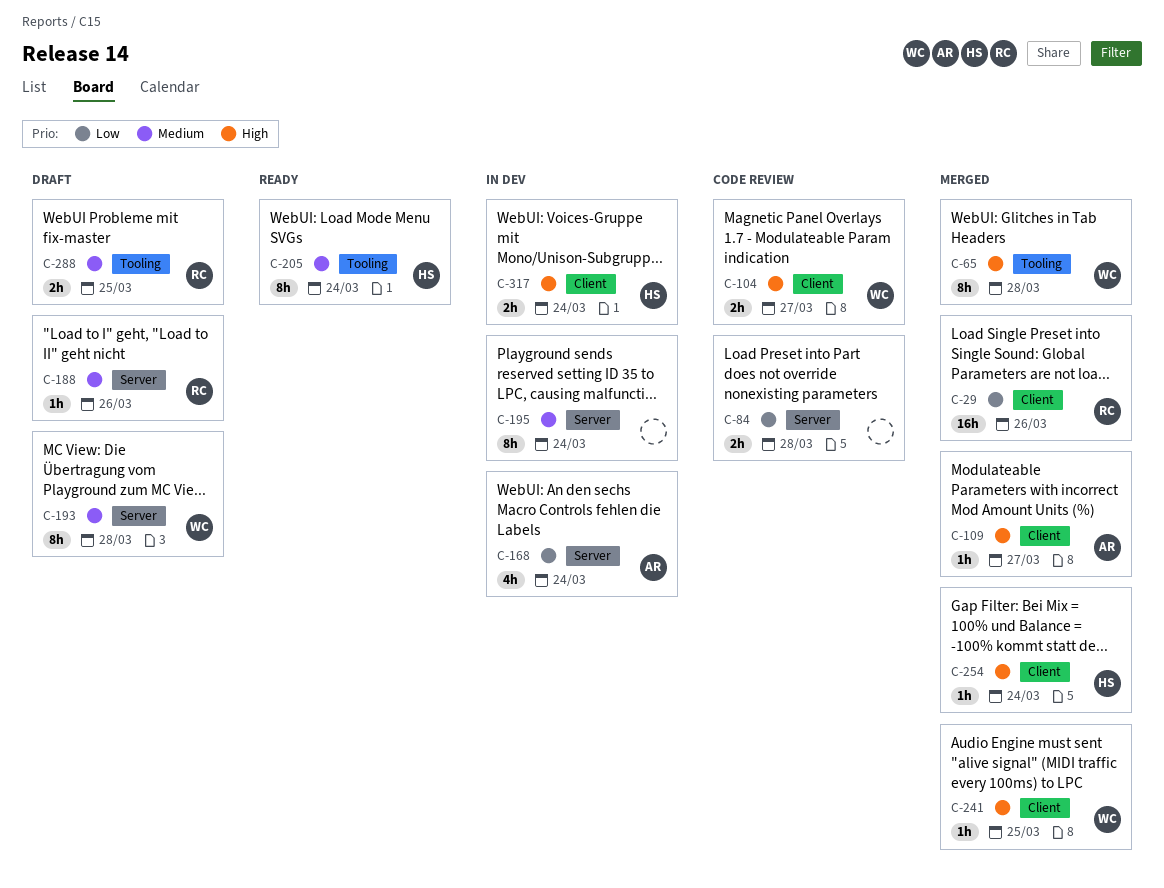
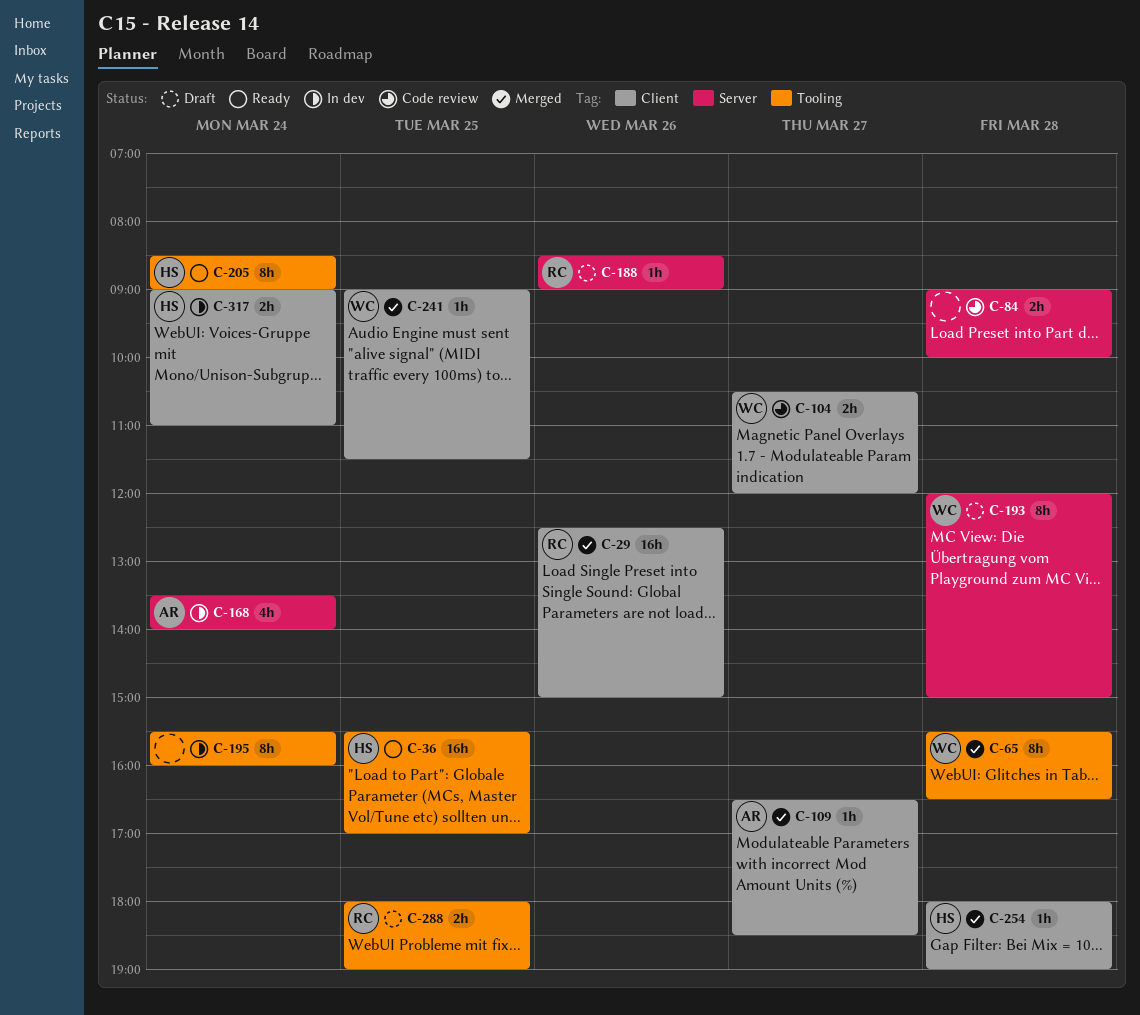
C-36: none -> present
C-195, label: Server -> Tooling
C-254, day: Mar 24 -> Mar 28

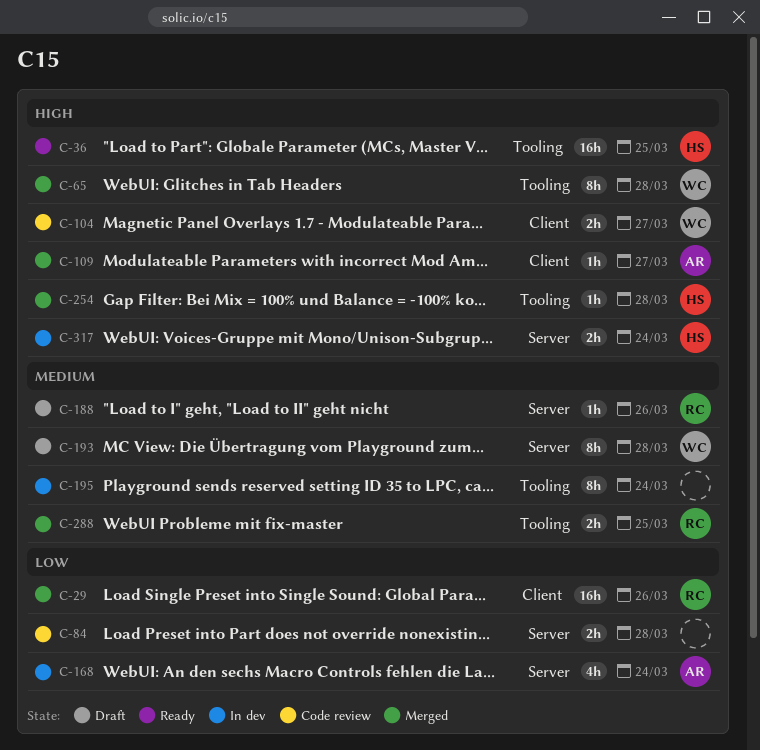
C-205: present -> none
C-241: present -> none
C-254, label: Client -> Tooling
C-288, status: Draft -> Merged
C-317, label: Client -> Server

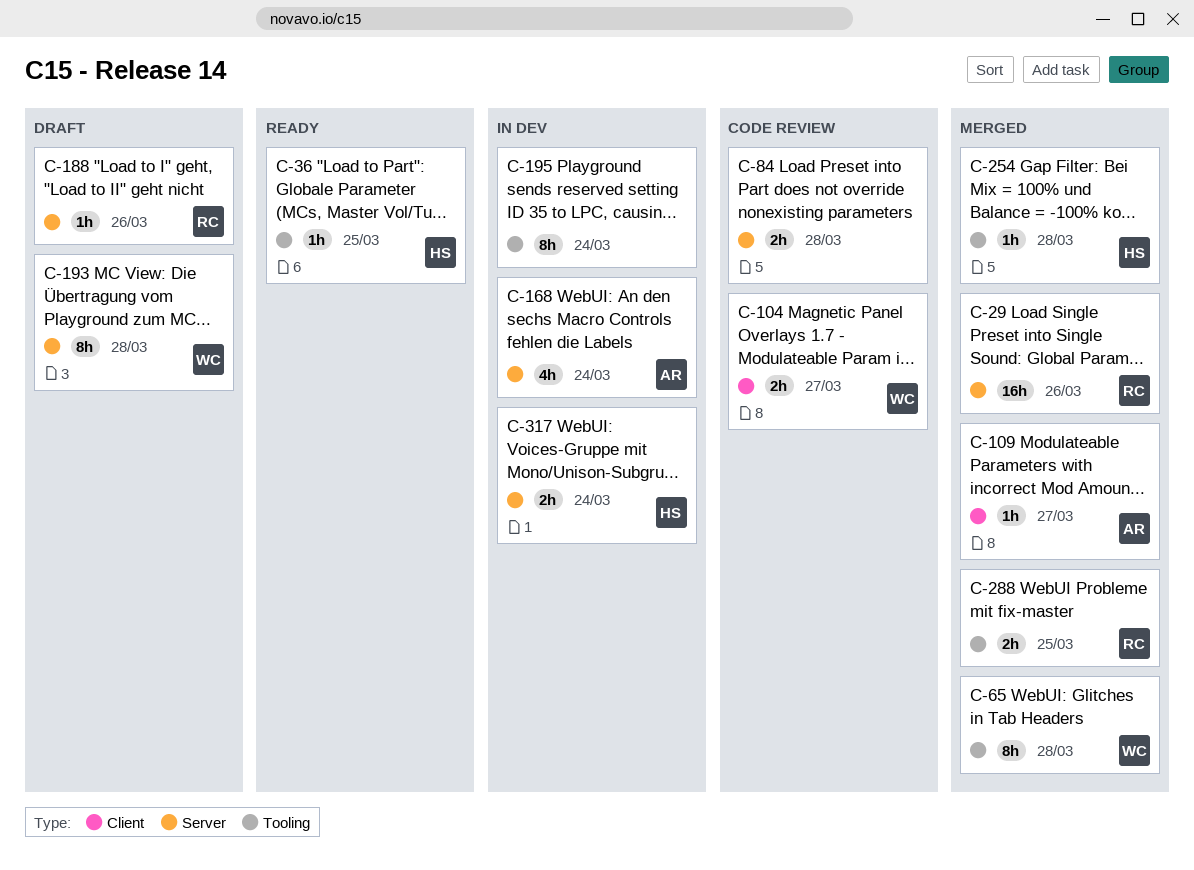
C-29, label: Client -> Server
C-36, estimate: 16h -> 1h

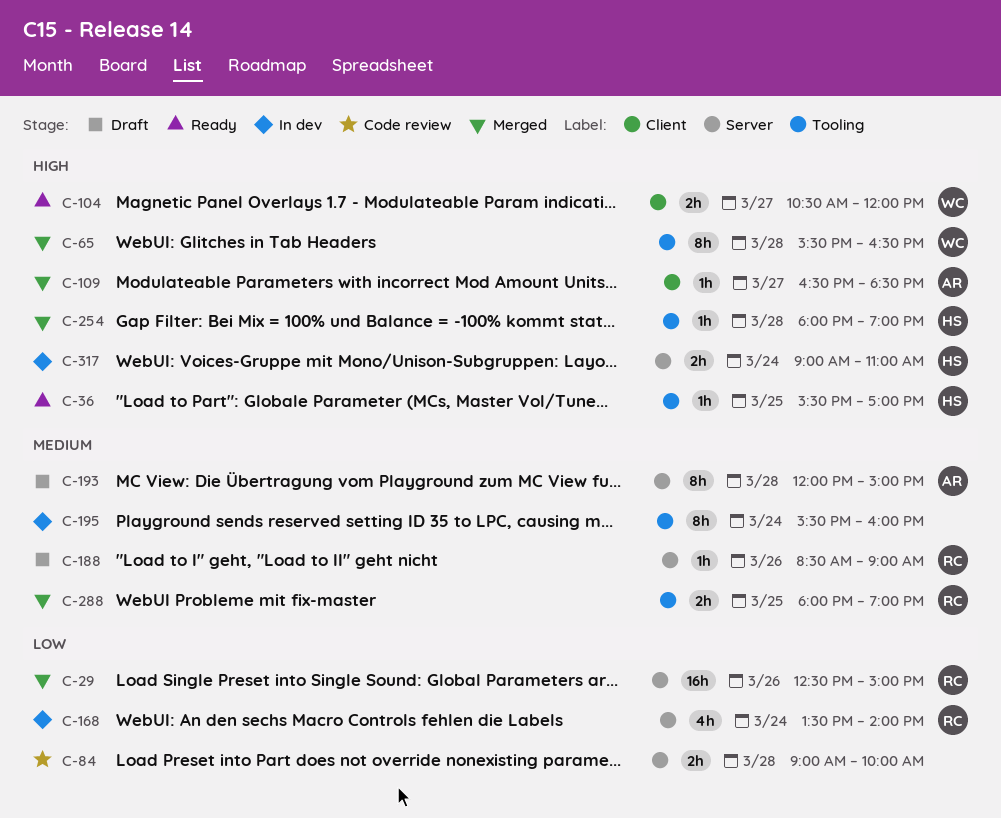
C-104, status: Code review -> Ready
C-168, owner: AR -> RC
C-193, owner: WC -> AR

